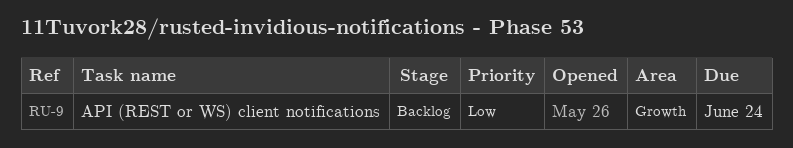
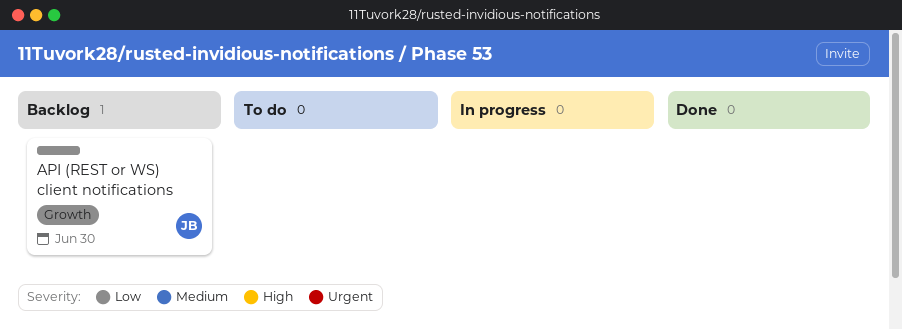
API (REST or WS) client notifications, due: Jun 24 -> Jun 30

